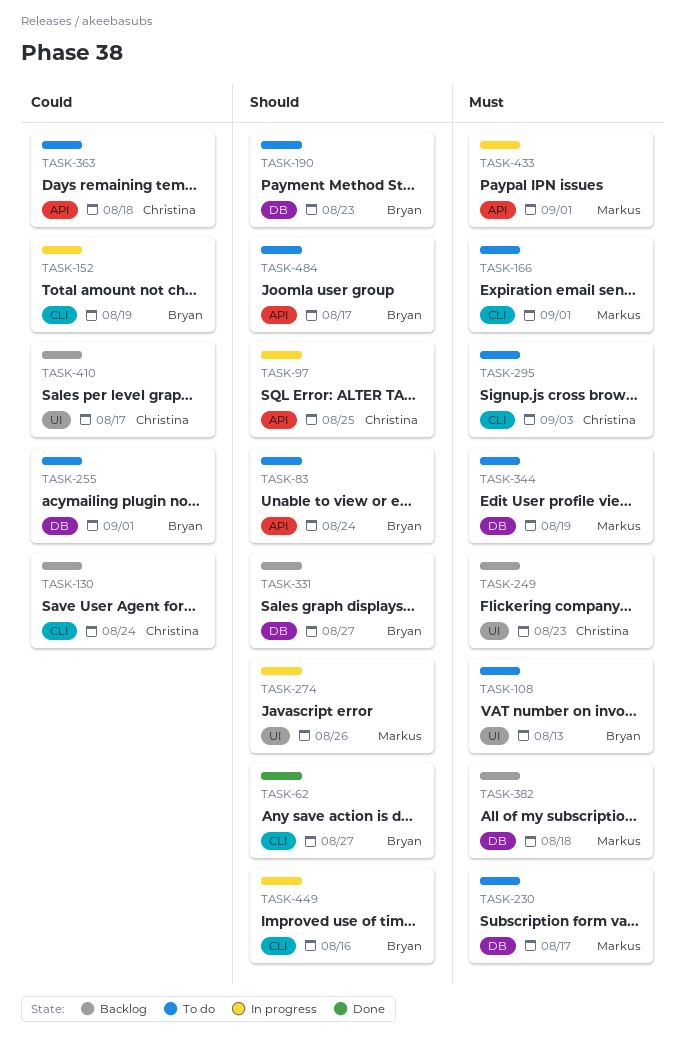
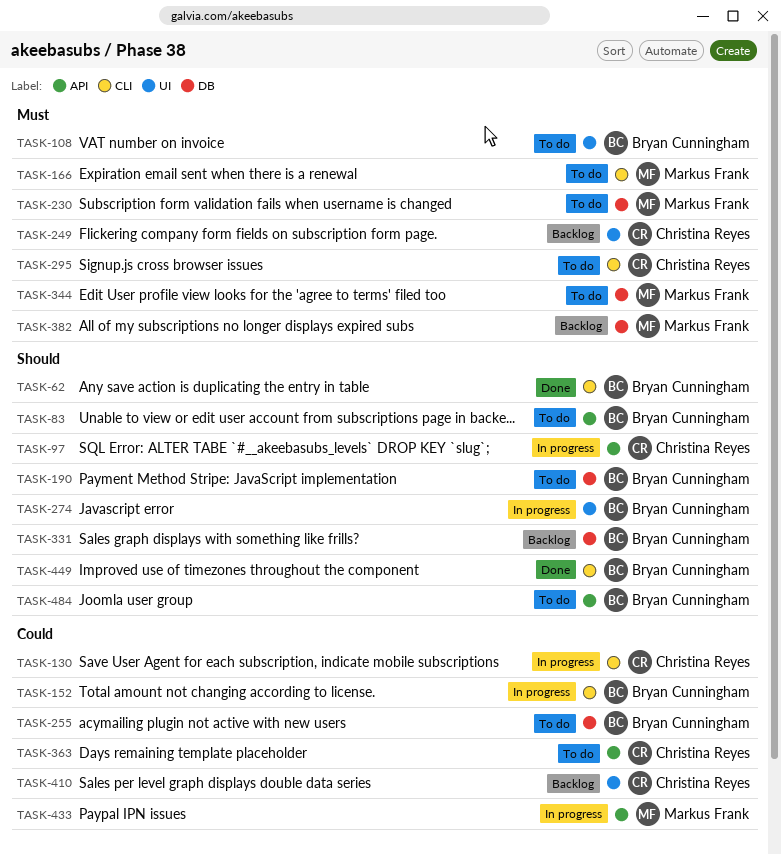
TASK-130, status: Backlog -> In progress
TASK-274, owner: Markus Frank -> Bryan Cunningham
TASK-433, priority: Must -> Could
TASK-449, status: In progress -> Done

